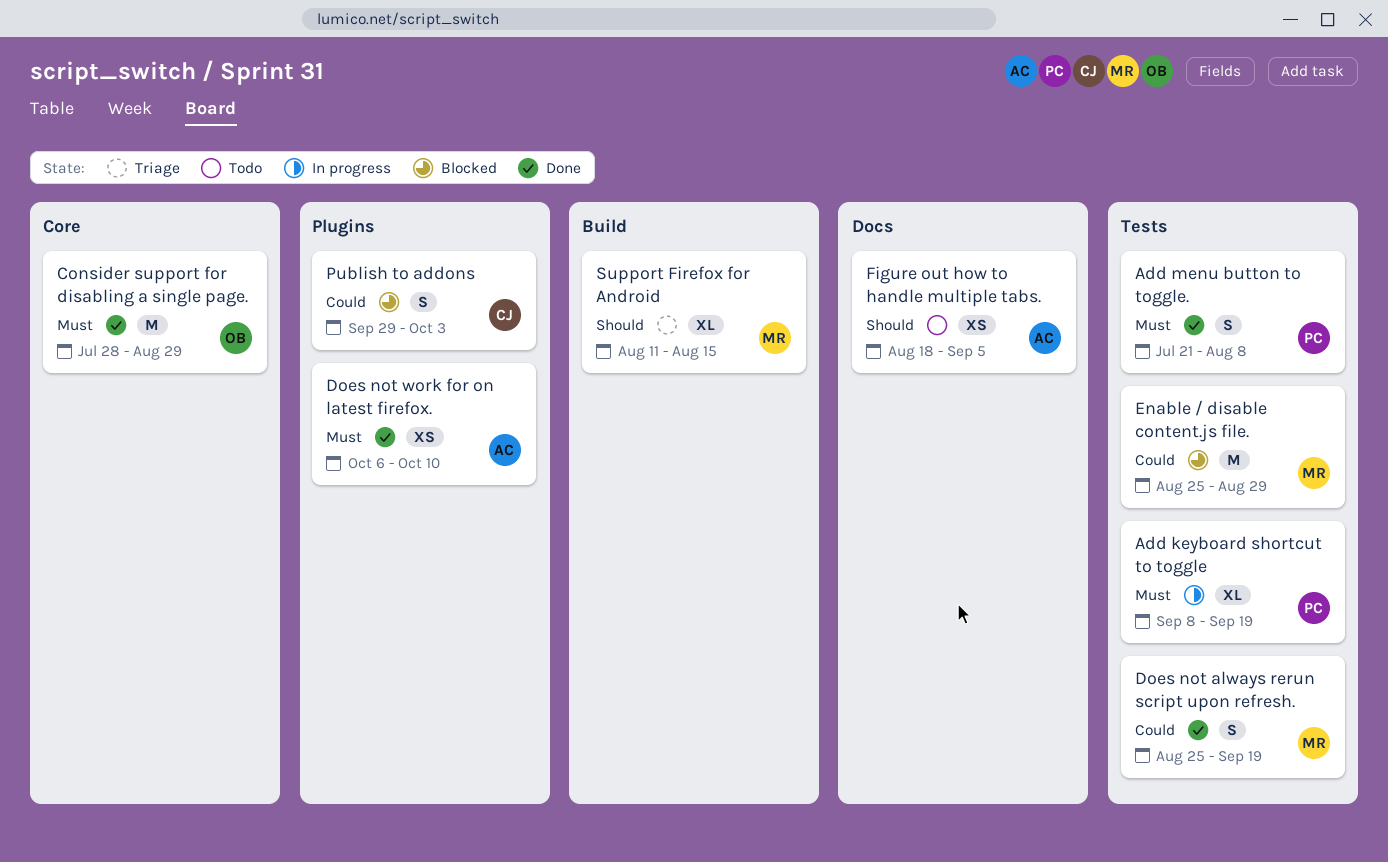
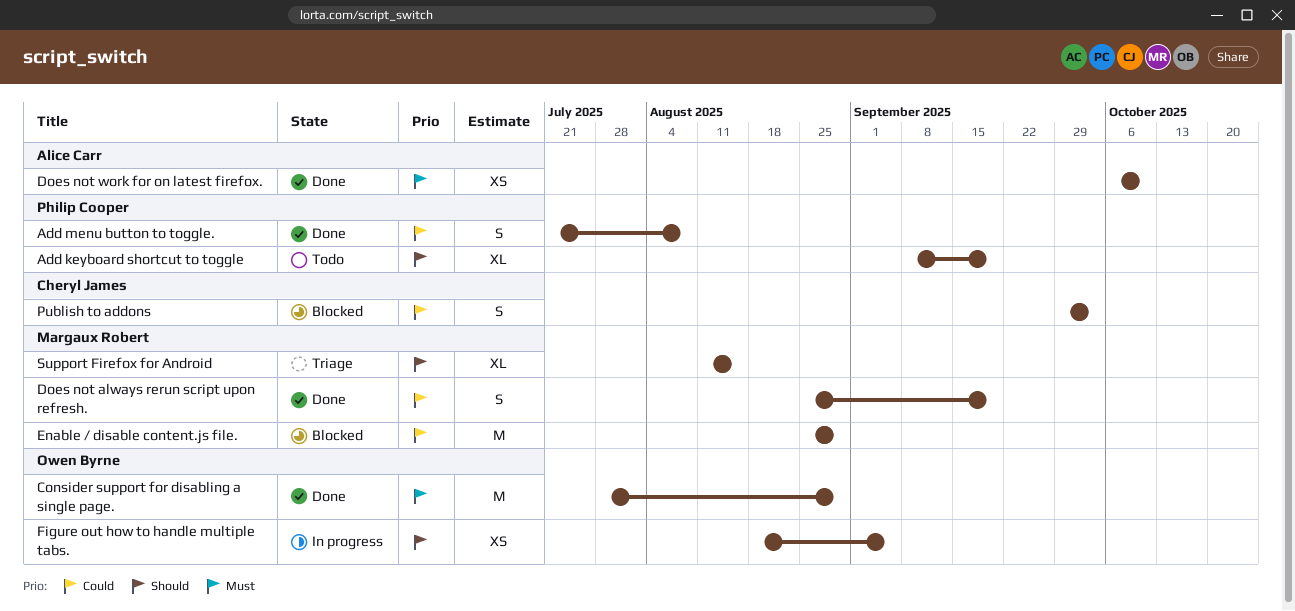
Add keyboard shortcut to toggle, status: In progress -> Todo
Add keyboard shortcut to toggle, priority: Must -> Should
Add menu button to toggle., priority: Must -> Could
Figure out how to handle multiple tabs., status: Todo -> In progress
Figure out how to handle multiple tabs., owner: Alice Carr -> Owen Byrne

